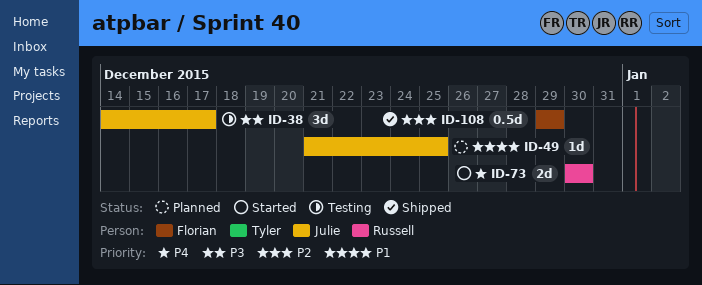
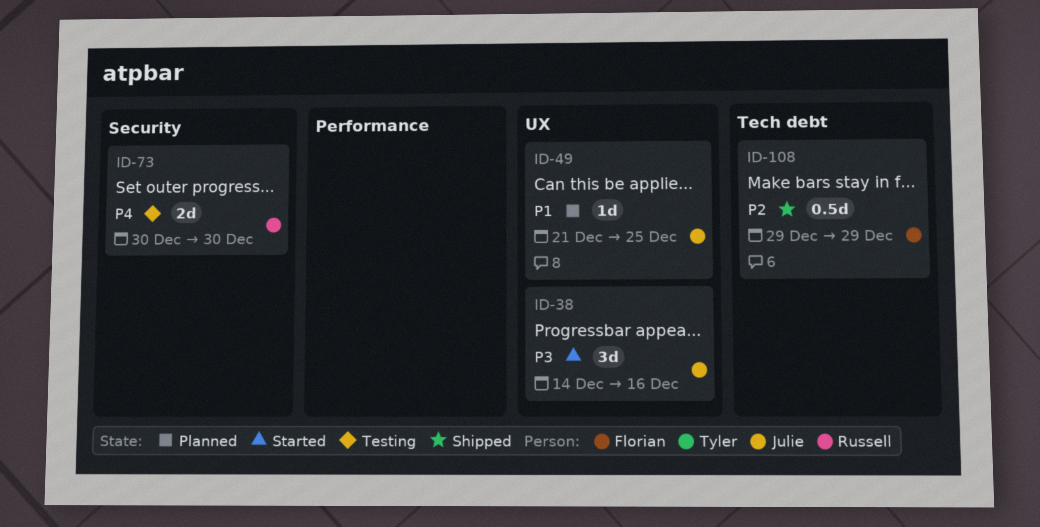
ID-38, status: Testing -> Started
ID-38, due: Dec 17 -> Dec 16
ID-73, status: Started -> Testing

